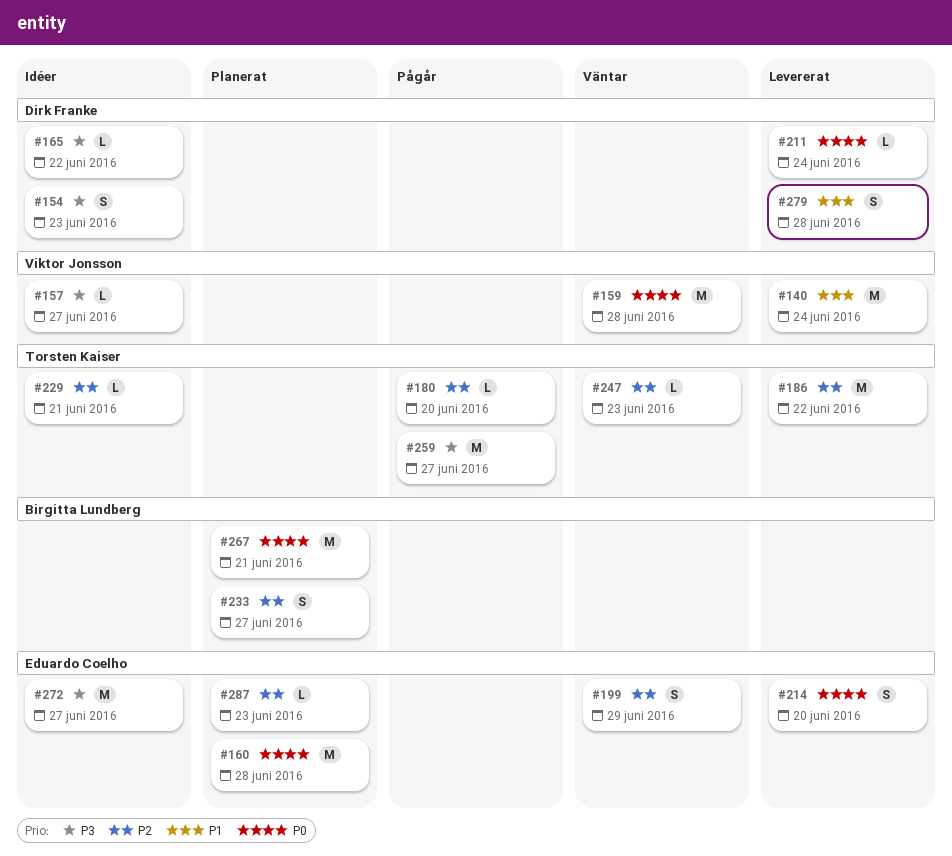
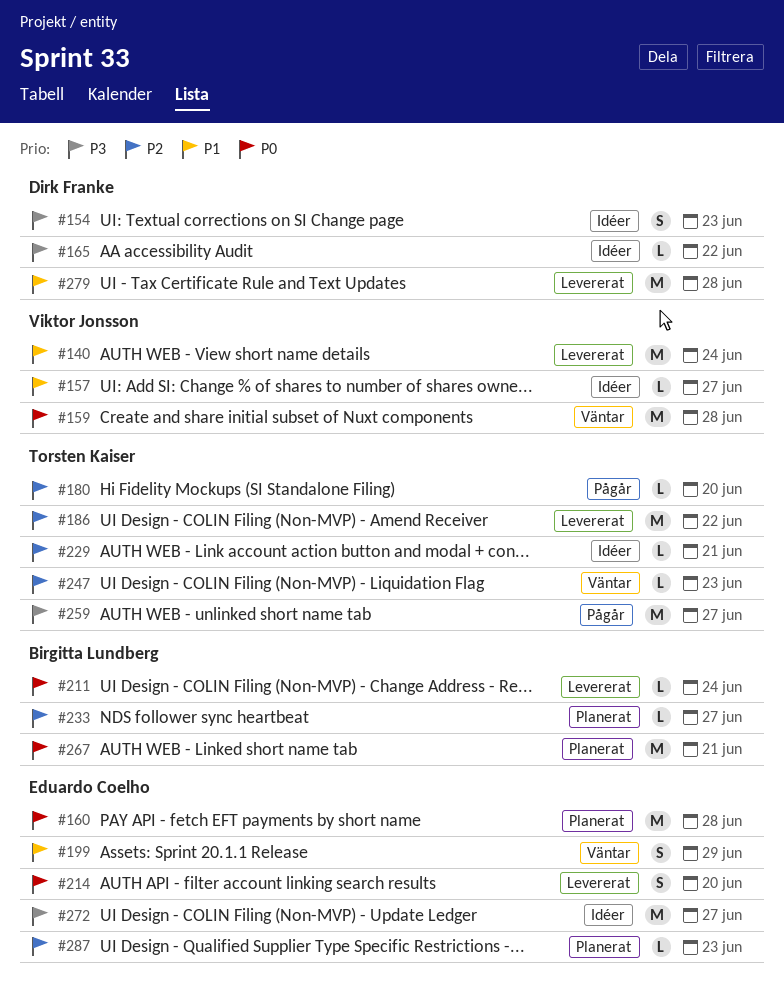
#157, priority: P3 -> P1
#199, priority: P2 -> P1
#211, owner: Dirk Franke -> Birgitta Lundberg
#233, estimate: S -> L
#279, estimate: S -> M

